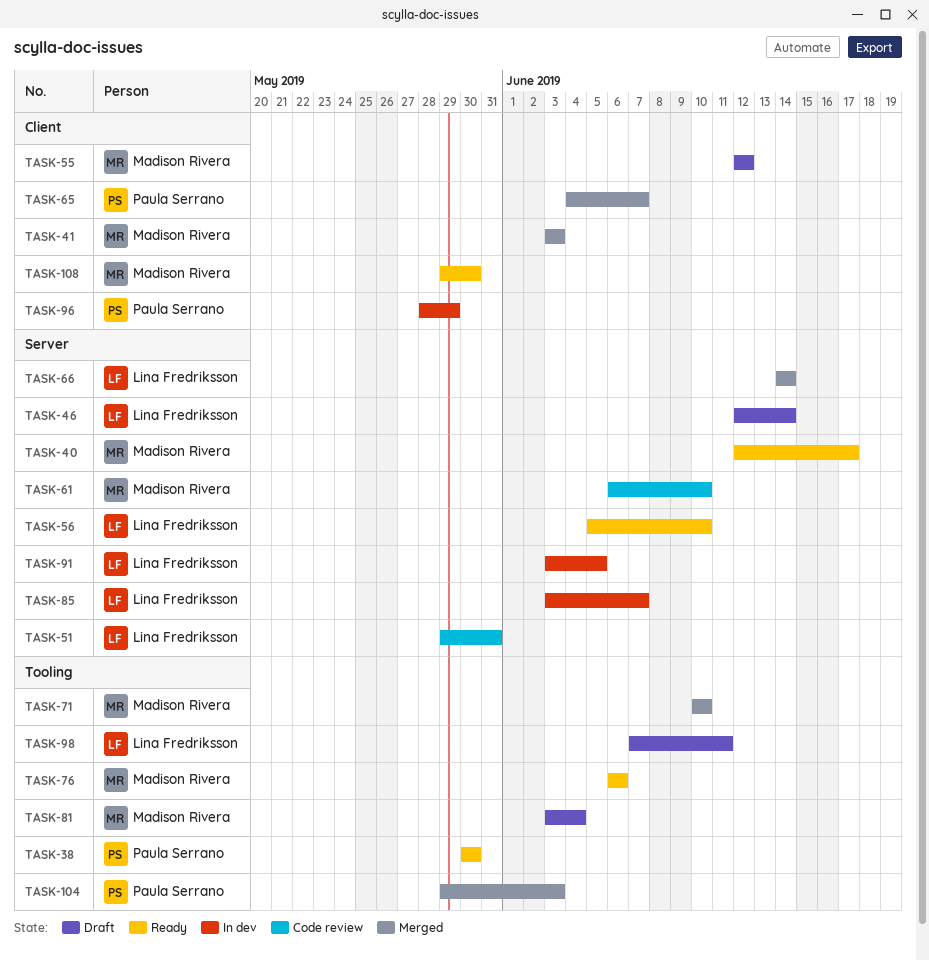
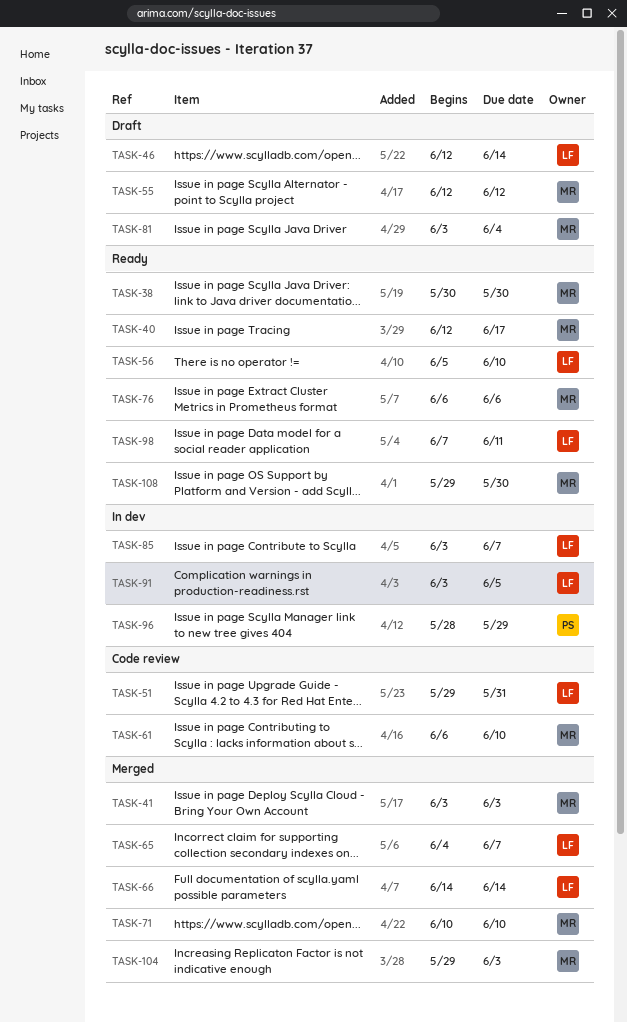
TASK-38, owner: Paula Serrano -> Madison Rivera
TASK-65, owner: Paula Serrano -> Lina Fredriksson
TASK-98, status: Draft -> Ready
TASK-104, owner: Paula Serrano -> Madison Rivera

